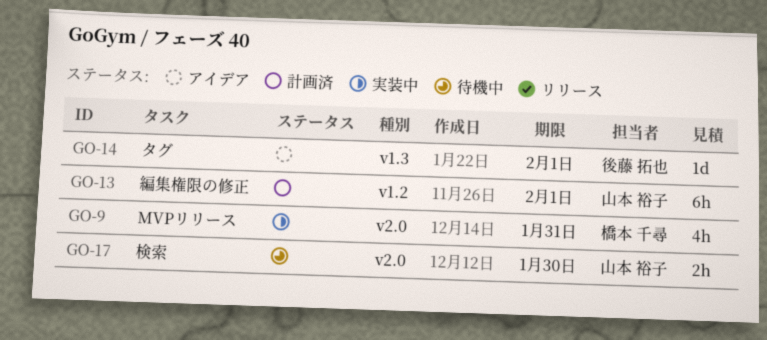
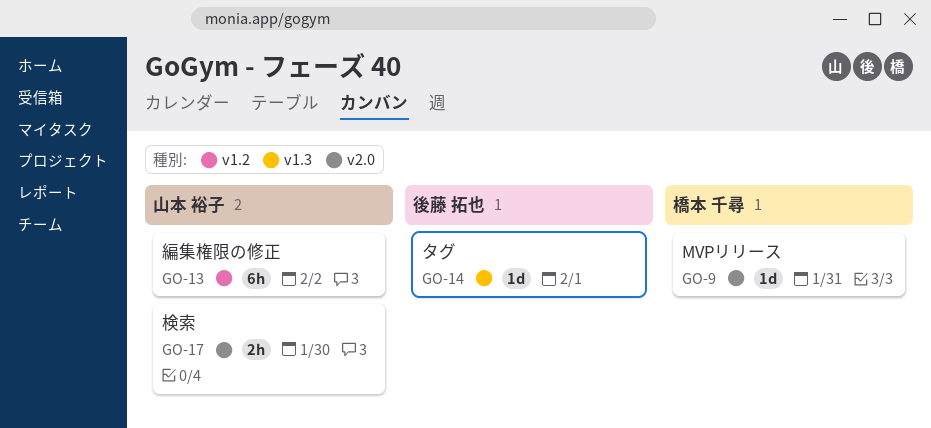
GO-9, estimate: 4h -> 1d
GO-13, due: Feb 1 -> Feb 2

